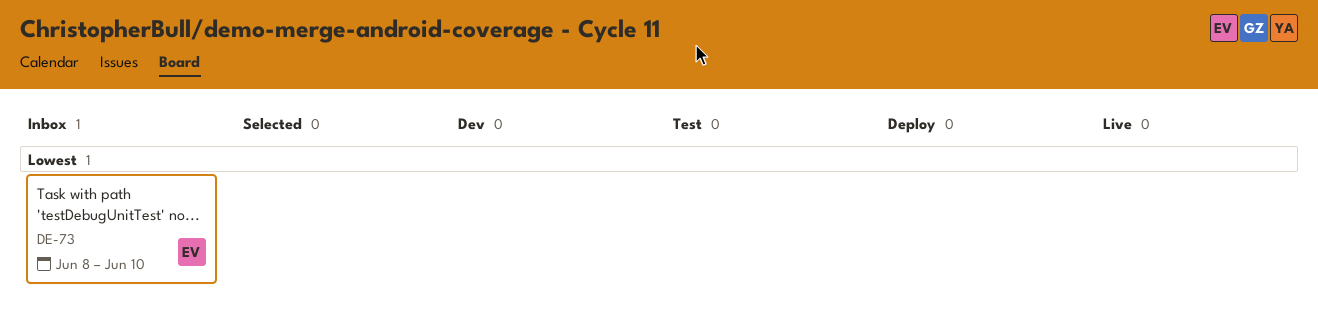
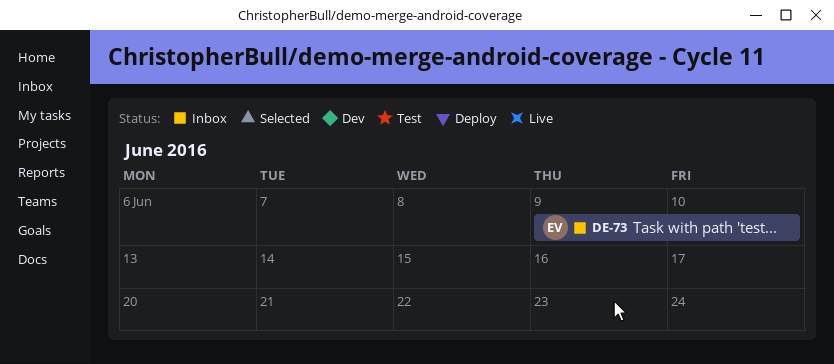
DE-73, start: Jun 8 -> Jun 9

